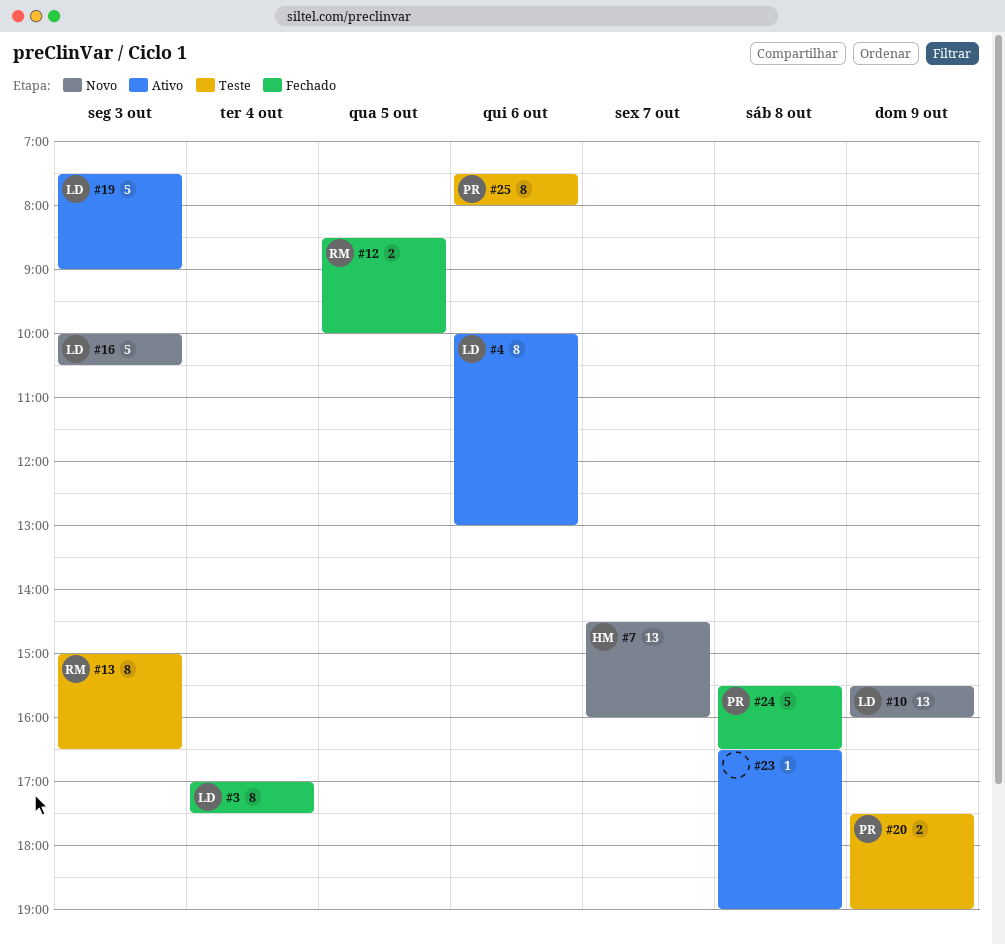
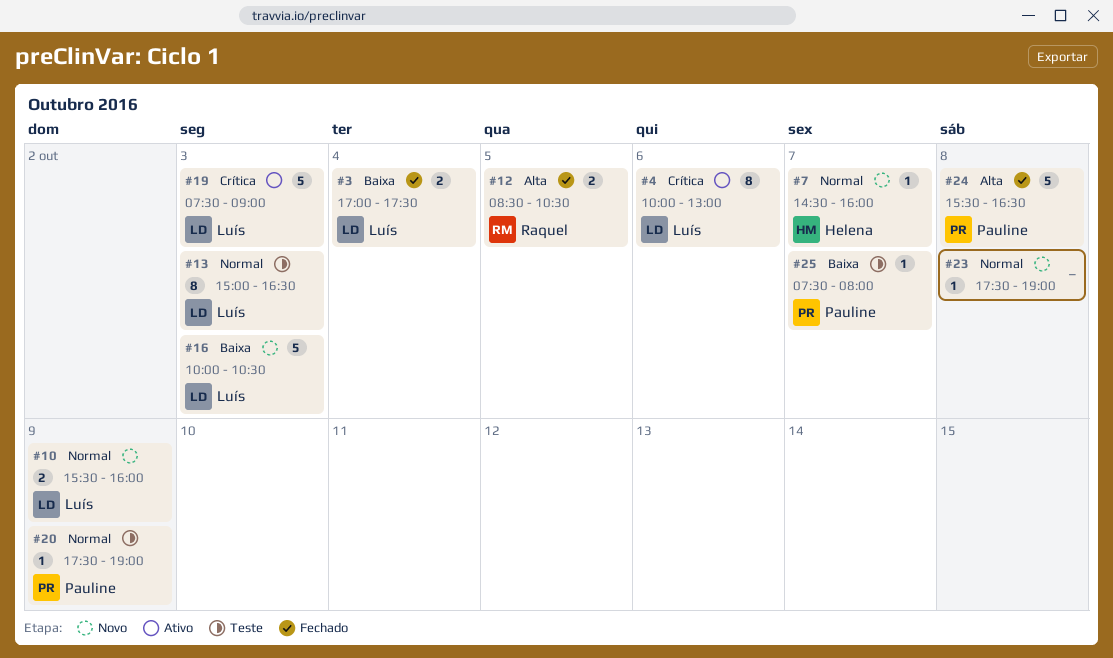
#3, estimate: 8 -> 2
#7, estimate: 13 -> 1
#10, estimate: 13 -> 2
#12, ends: 10:00 -> 10:30
#13, owner: Raquel -> Luís
#20, estimate: 2 -> 1
#23, status: Ativo -> Novo
#23, begins: 16:30 -> 17:30
#25, estimate: 8 -> 1
#25, day: Oct 6 -> Oct 7

